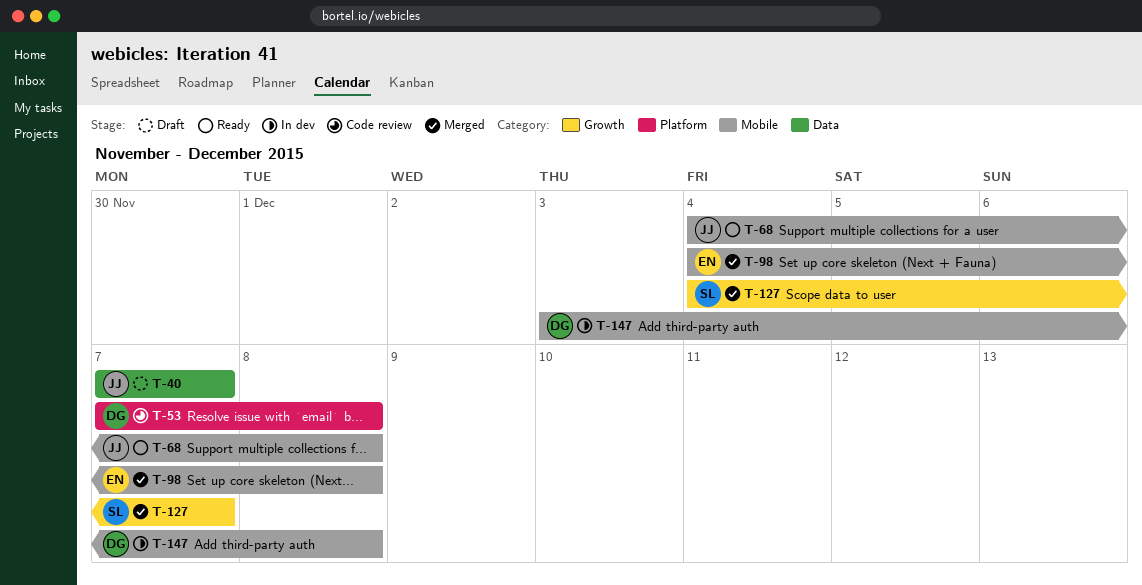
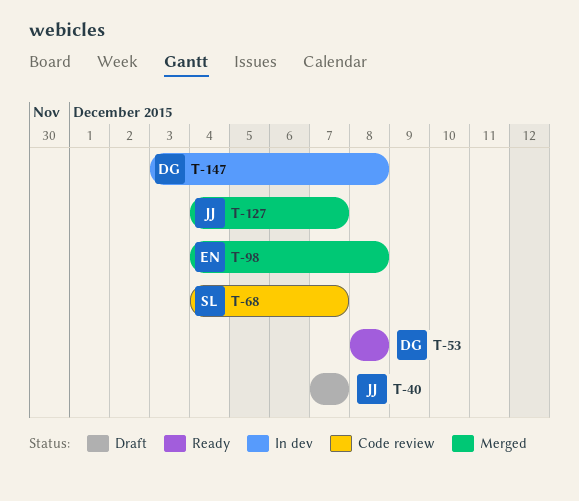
T-53, status: Code review -> Ready
T-53, start: Dec 7 -> Dec 8
T-68, status: Ready -> Code review
T-68, owner: JJ -> SL
T-68, due: Dec 8 -> Dec 7
T-127, owner: SL -> JJ

